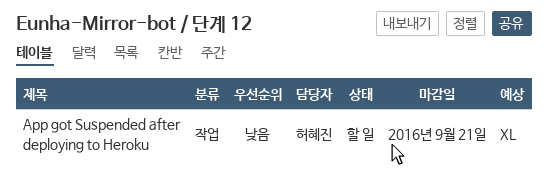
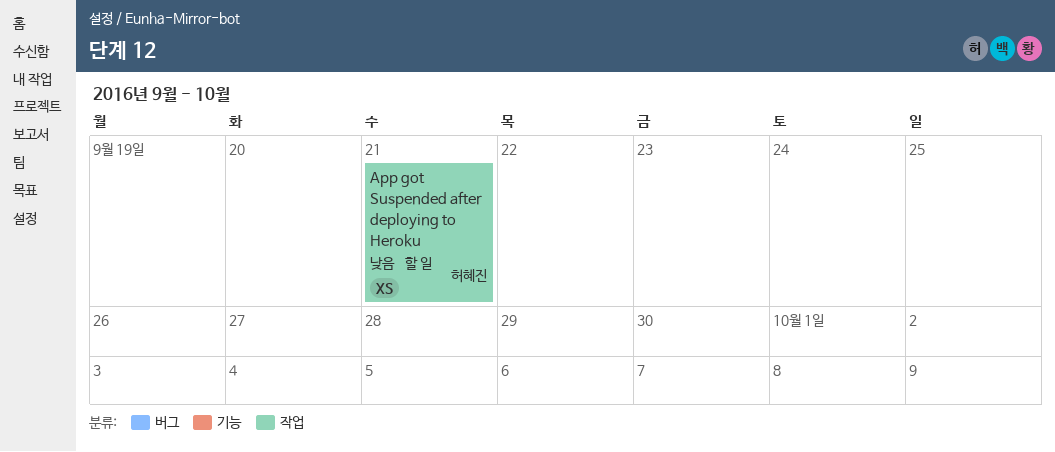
App got Suspended after deploying to Heroku, estimate: XL -> XS

